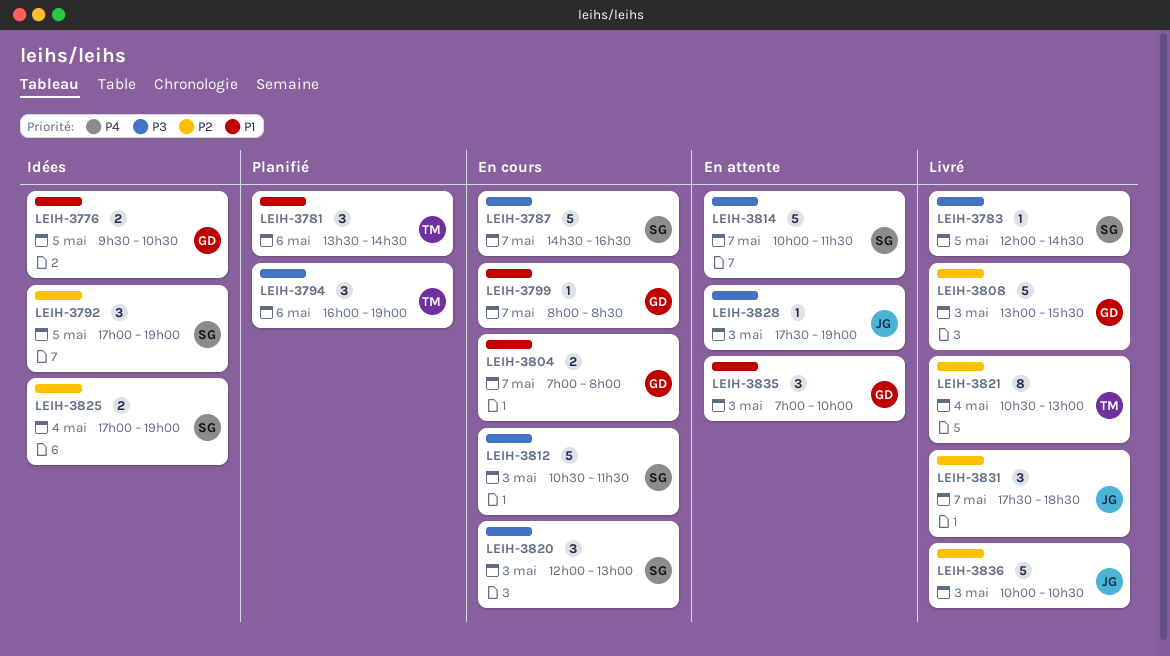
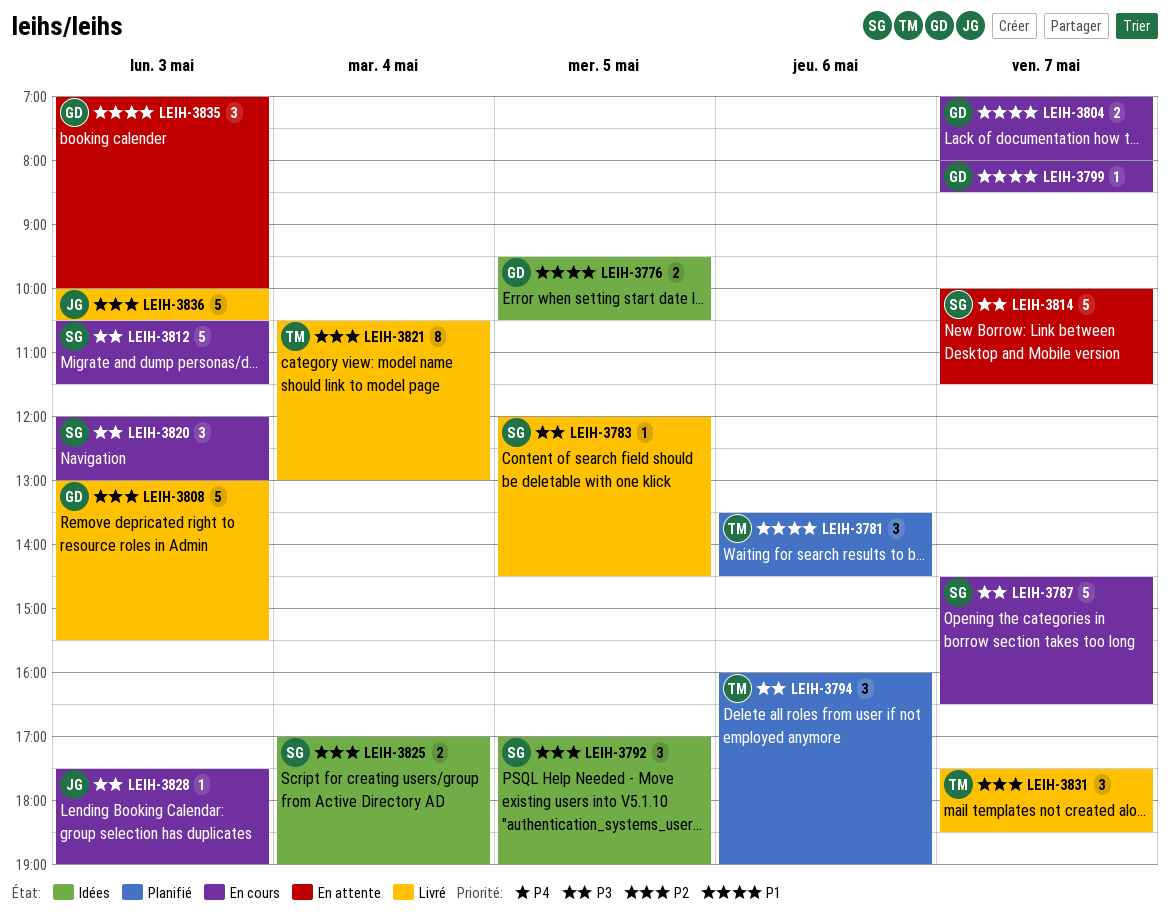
LEIH-3828, status: En attente -> En cours
LEIH-3831, owner: JG -> TM

